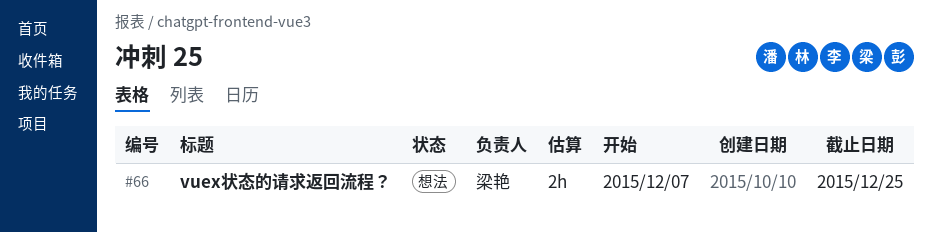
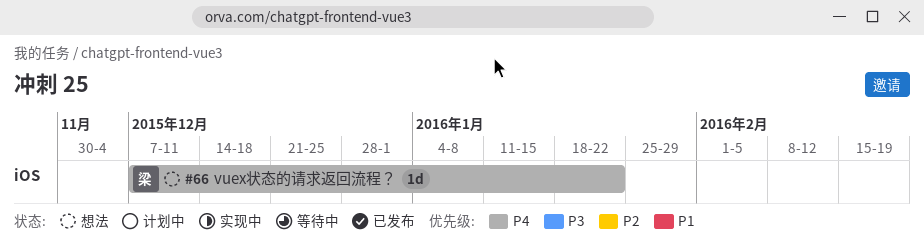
#66, estimate: 2h -> 1d
#66, due: Dec 25 -> Jan 22

